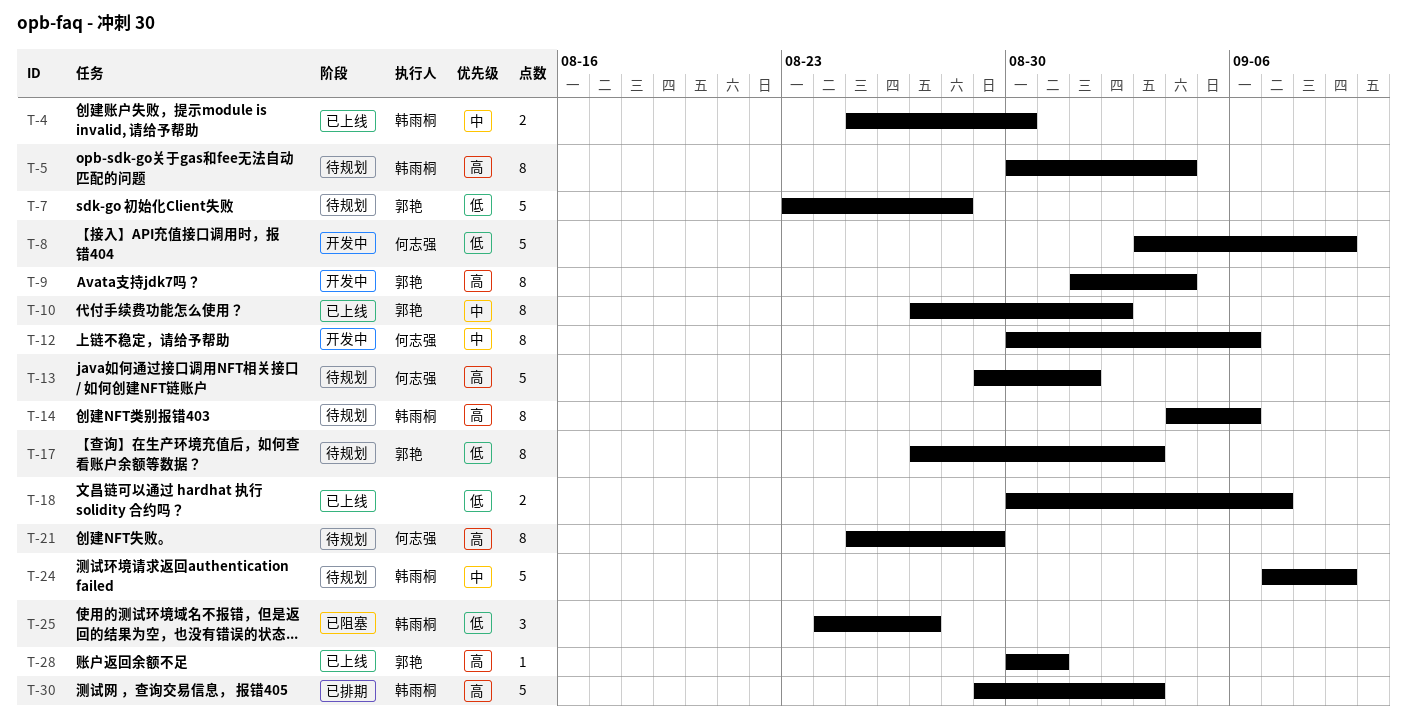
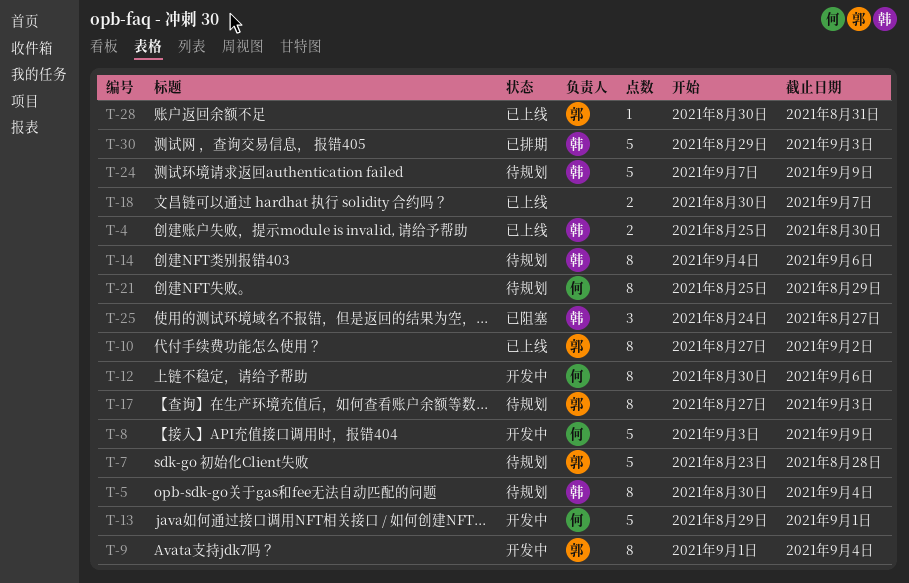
T-13, status: 待规划 -> 开发中

